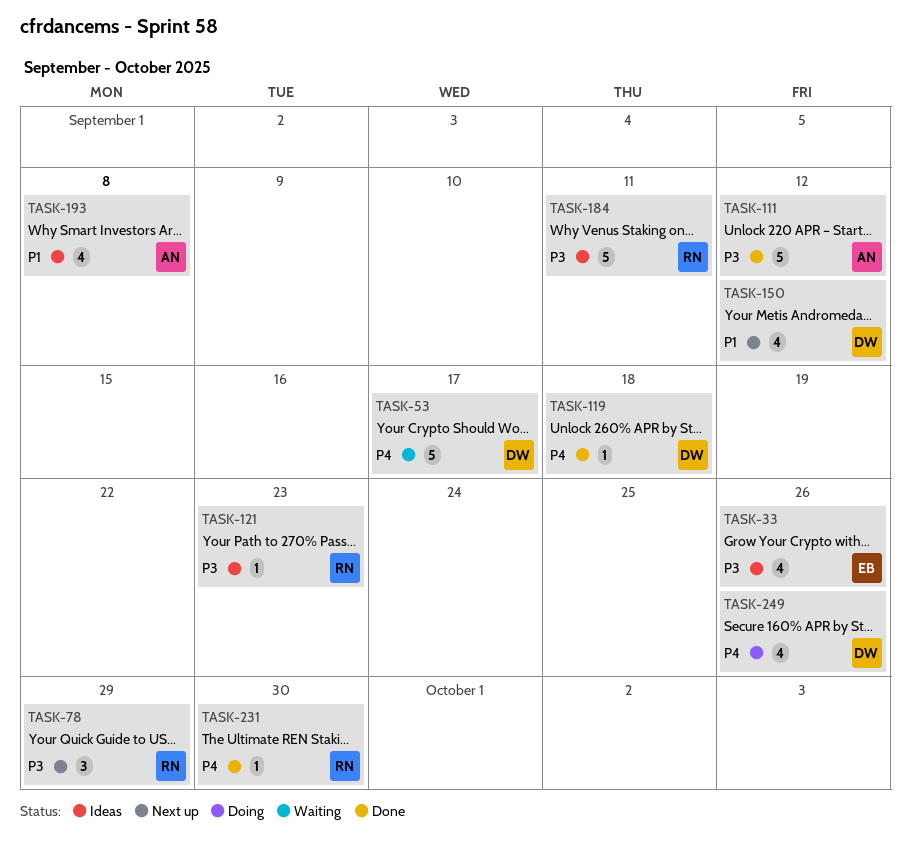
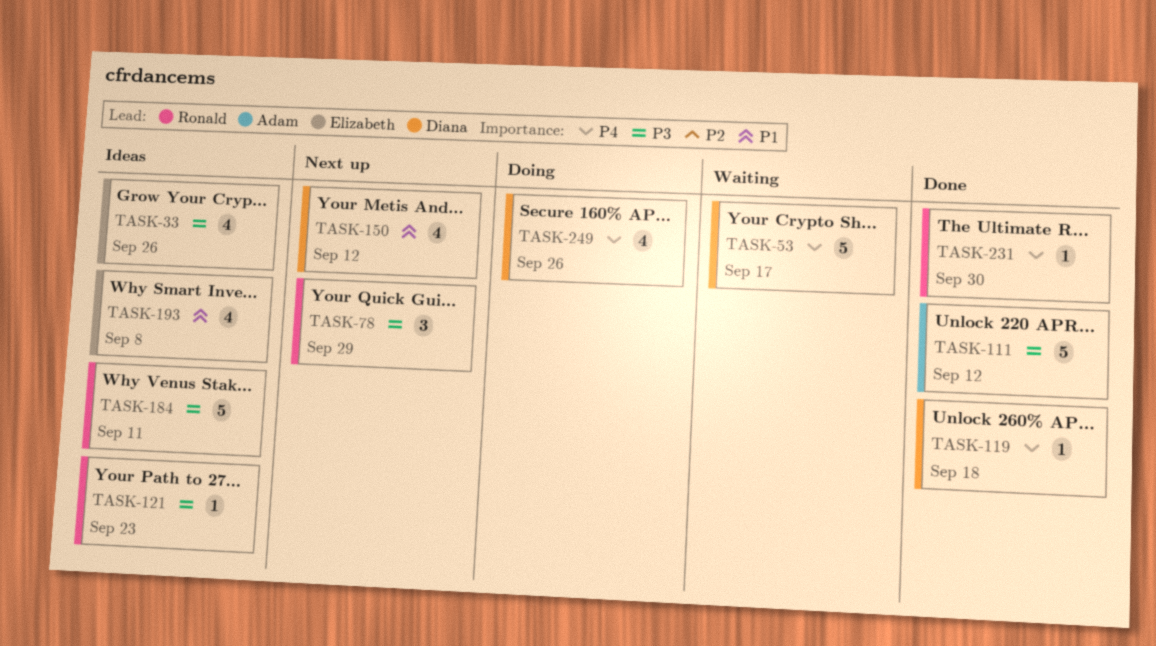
TASK-193, owner: Adam -> Elizabeth

